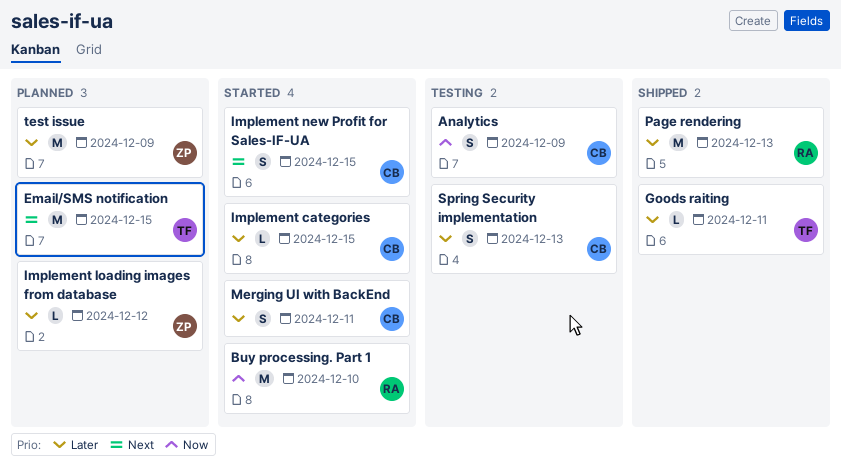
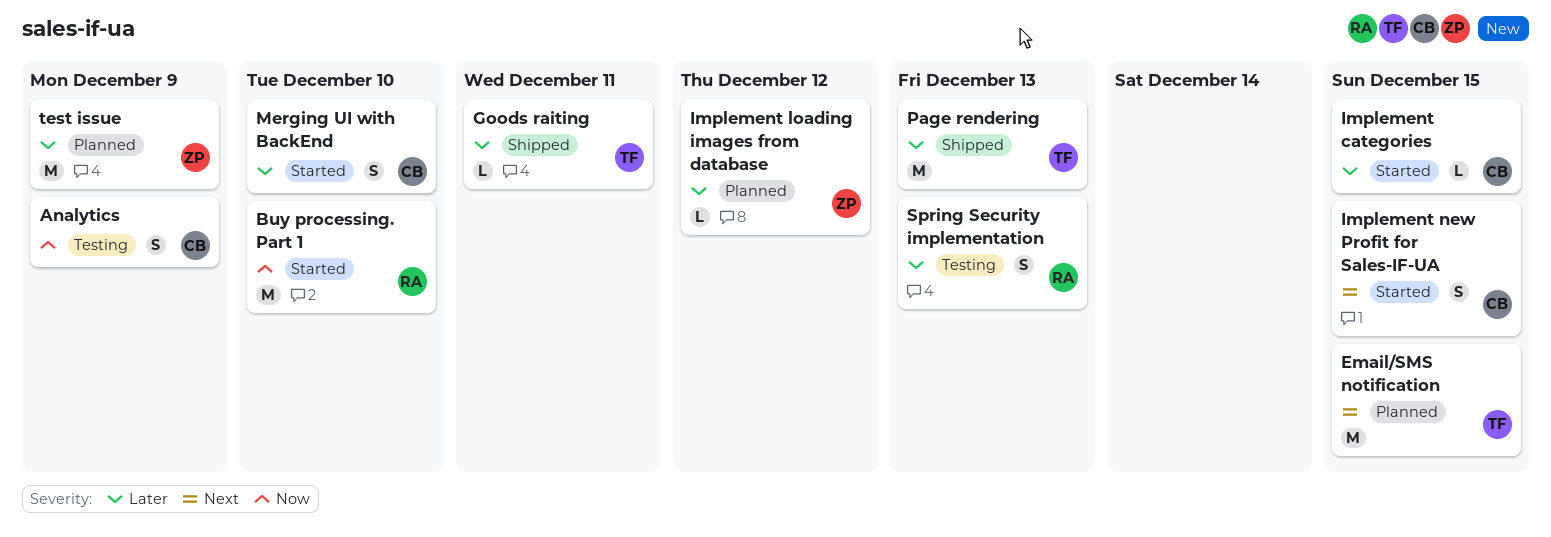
Merging UI with BackEnd, due: Dec 11 -> Dec 10
Page rendering, owner: RA -> TF
Spring Security implementation, owner: CB -> RA

